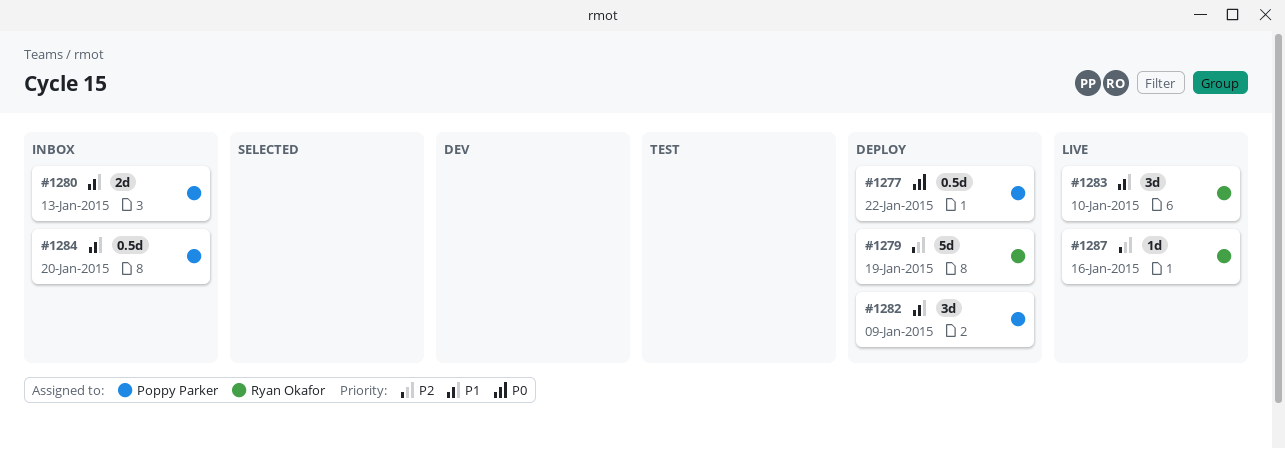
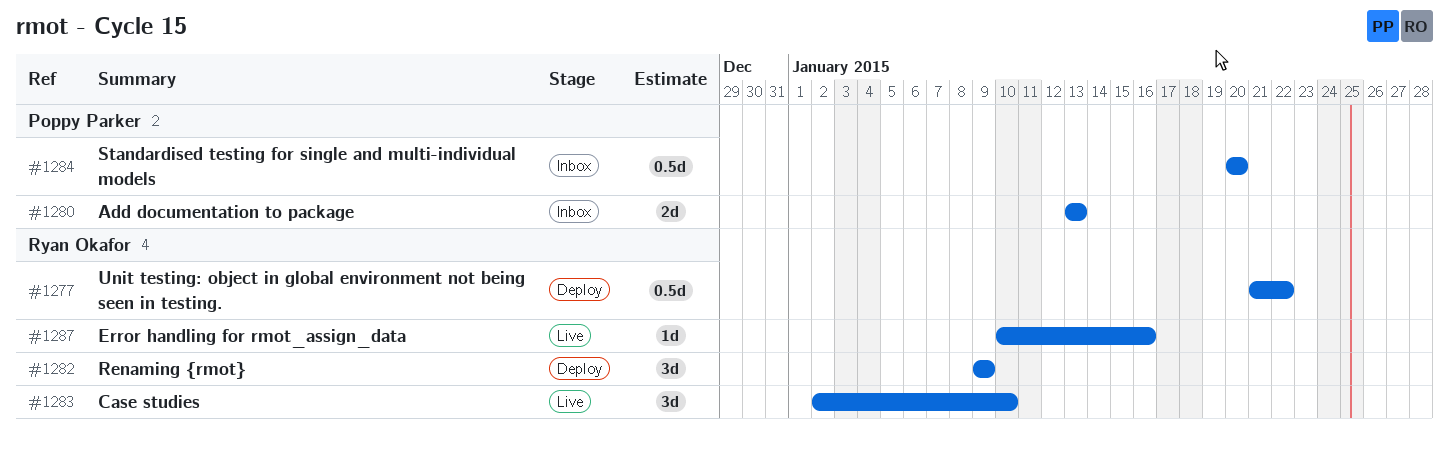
#1277, owner: Poppy Parker -> Ryan Okafor
#1279: present -> none
#1282, owner: Poppy Parker -> Ryan Okafor

